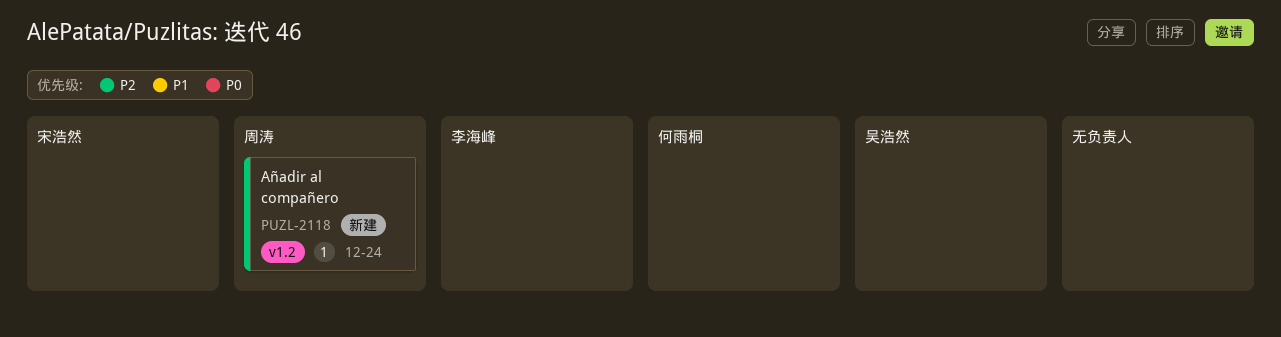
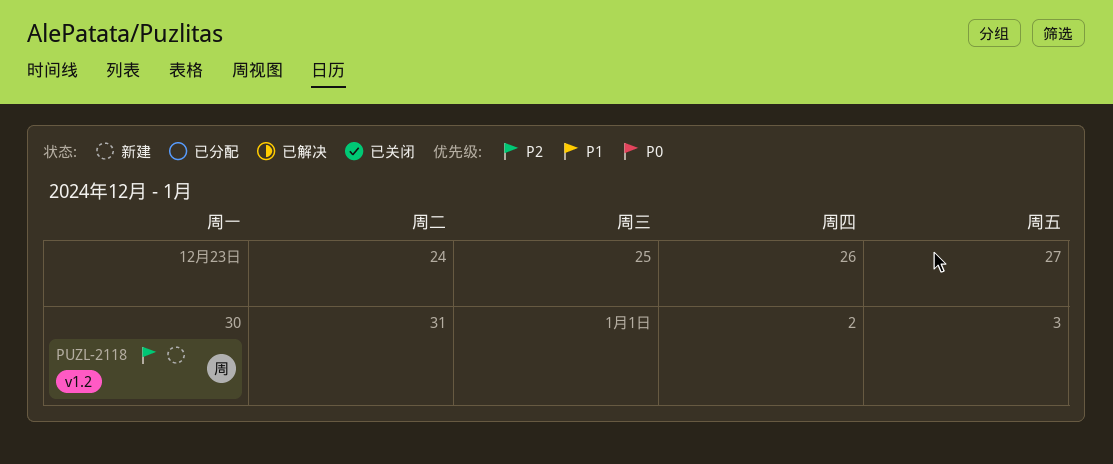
PUZL-2118, due: Dec 24 -> Dec 30

